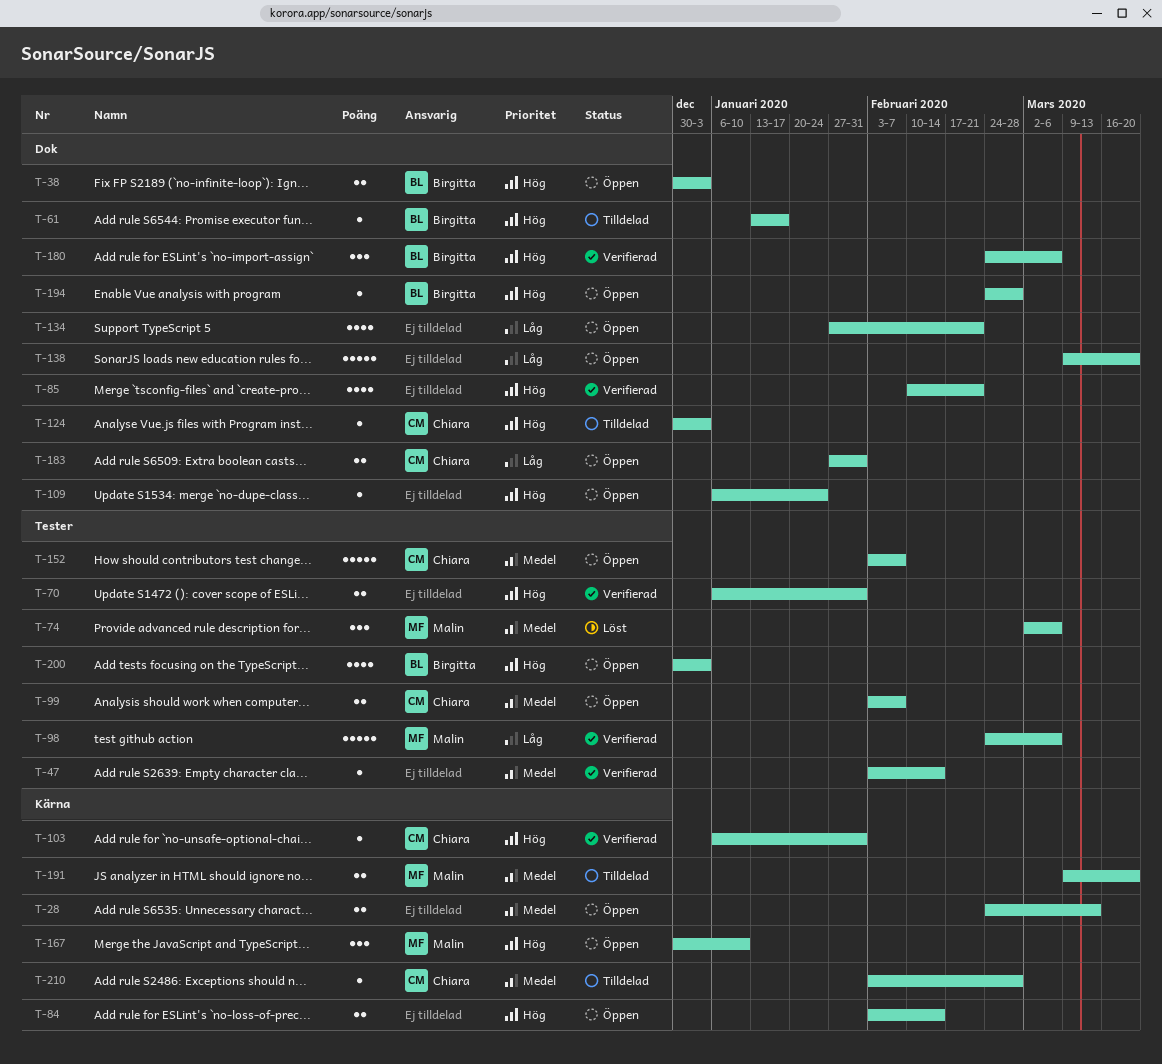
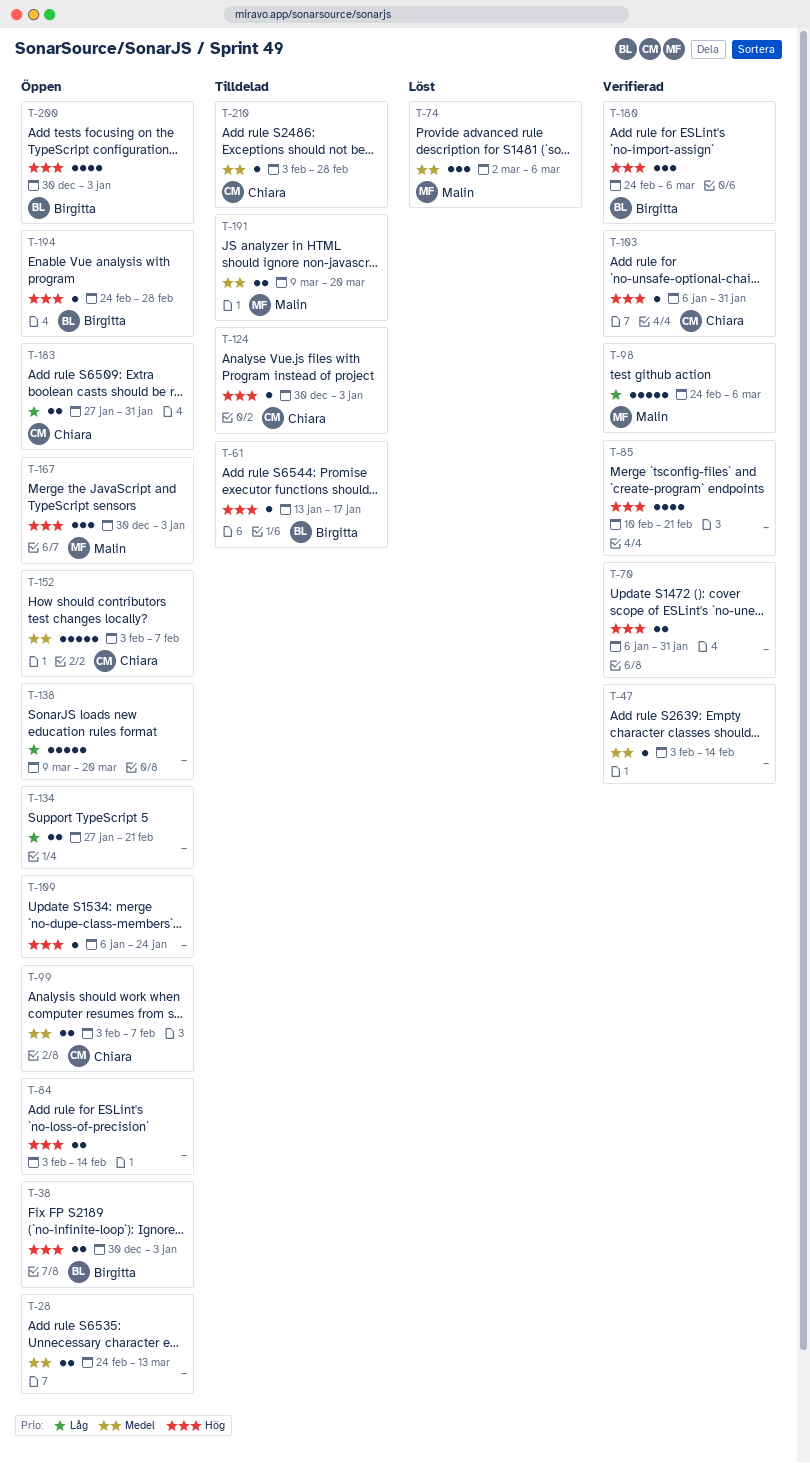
T-134, estimate: 4 -> 2
T-167, due: Jan 10 -> Jan 3

